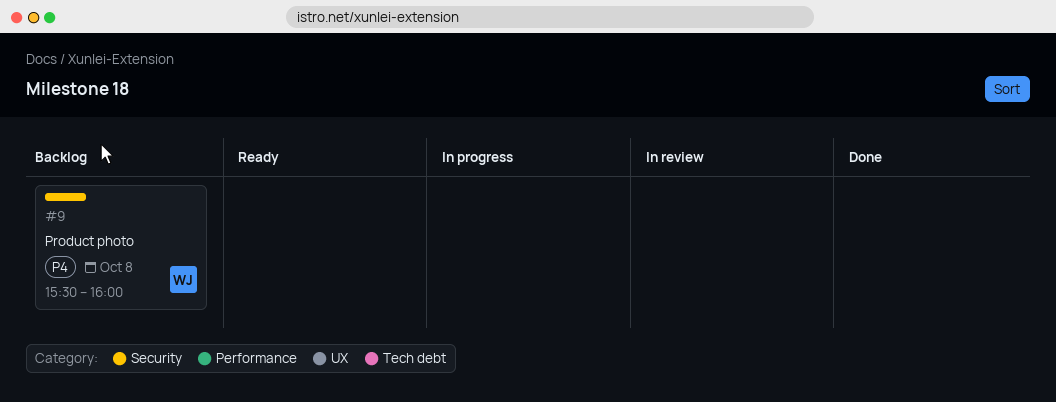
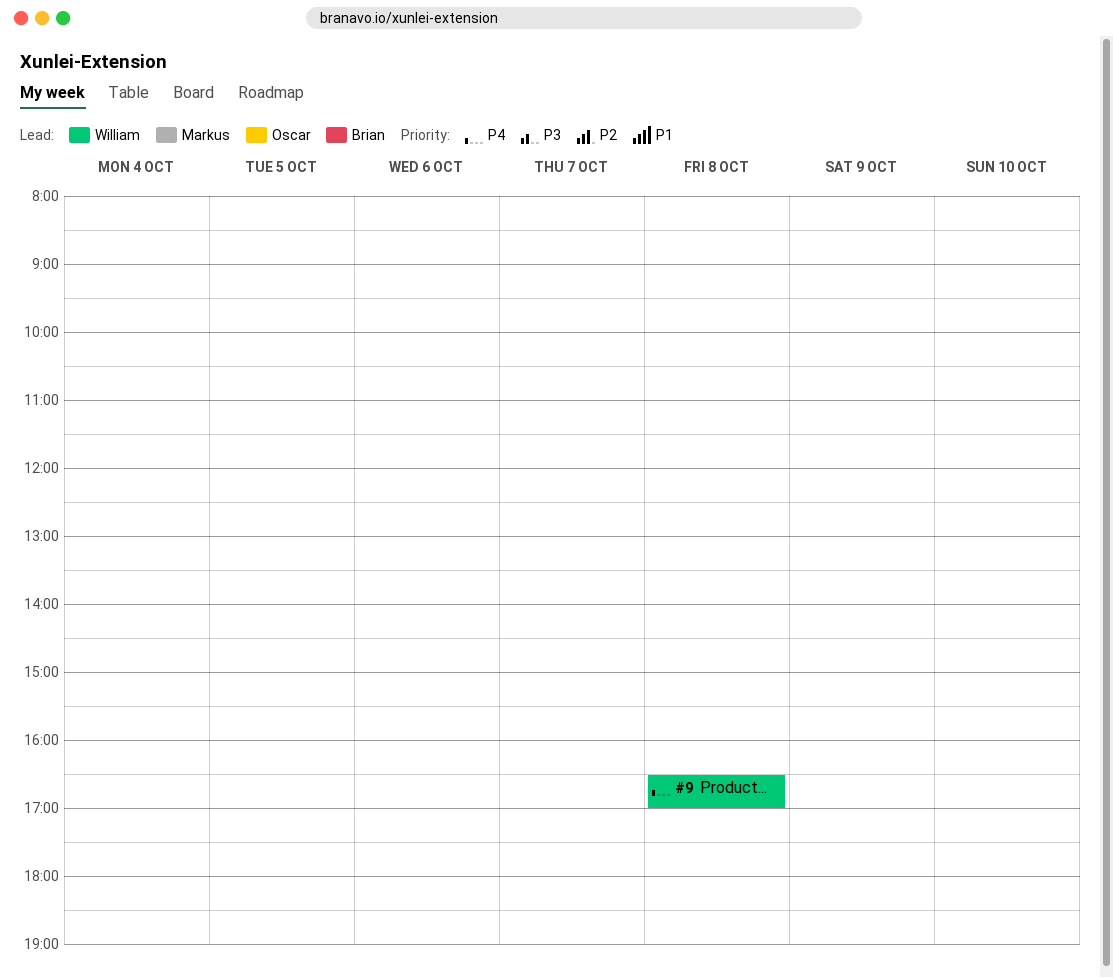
#9, begins: 15:30 -> 16:30
#9, ends: 16:00 -> 17:00

